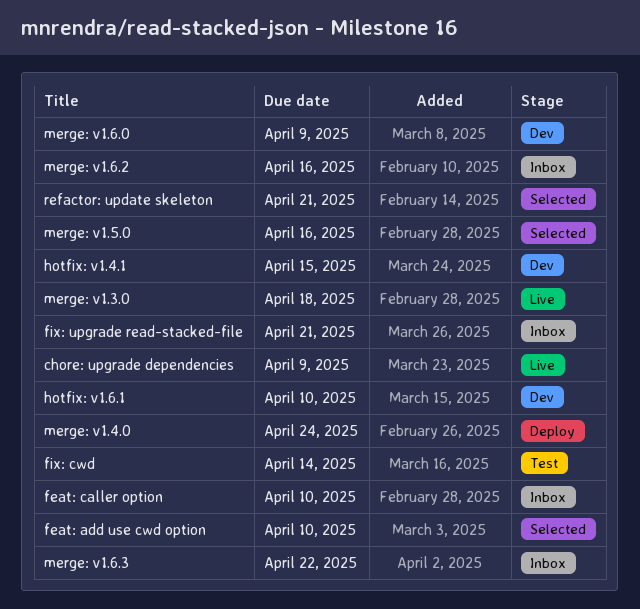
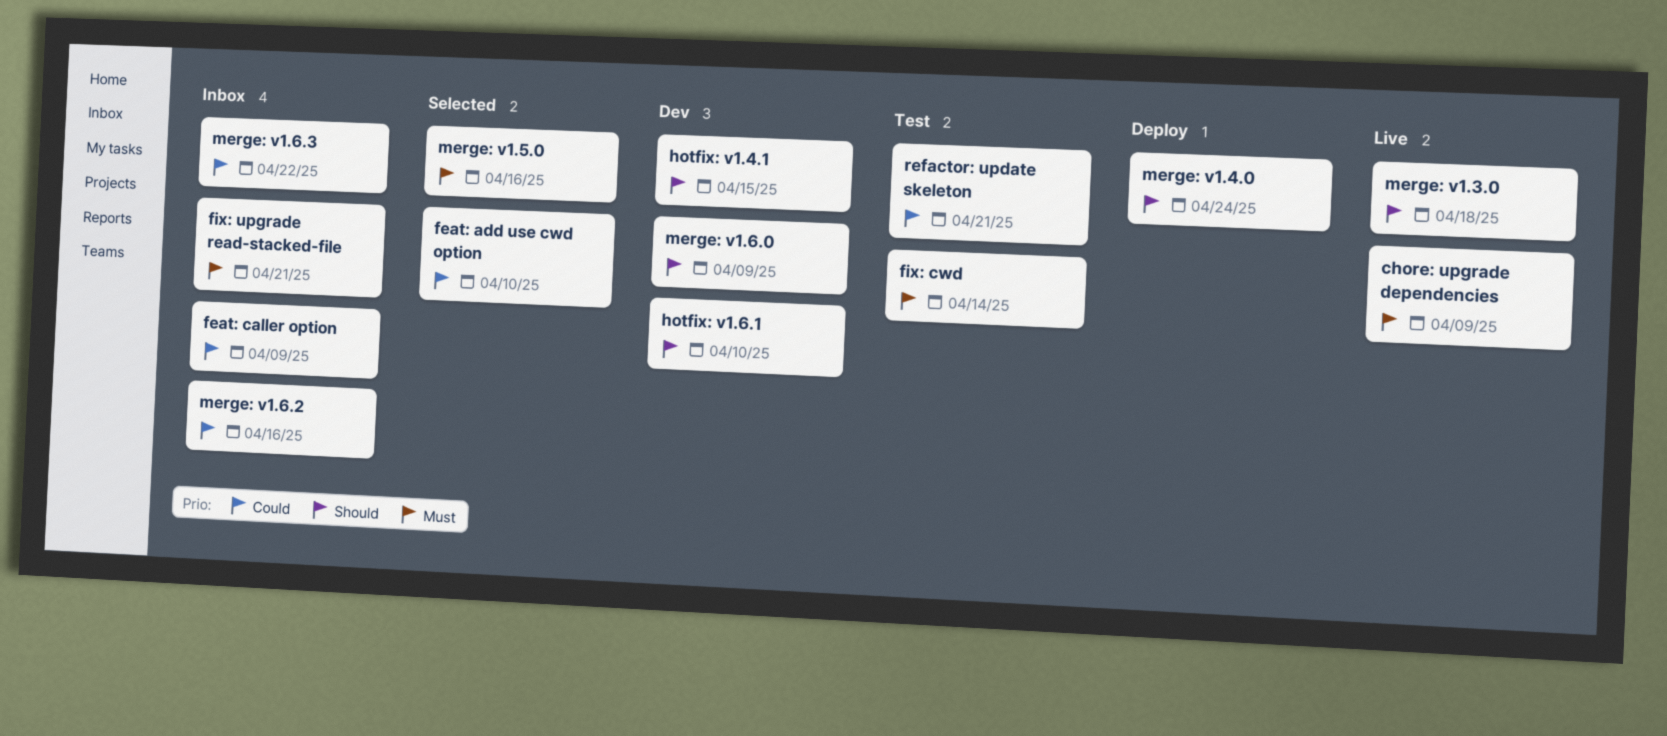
feat: caller option, due: Apr 10 -> Apr 9
refactor: update skeleton, status: Selected -> Test

